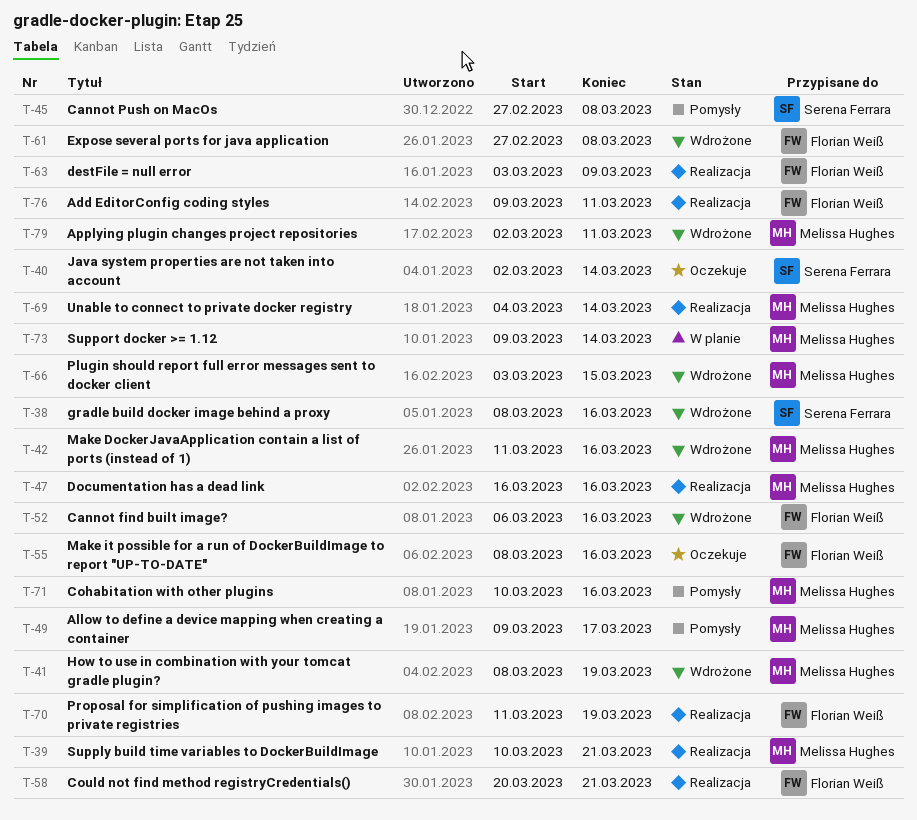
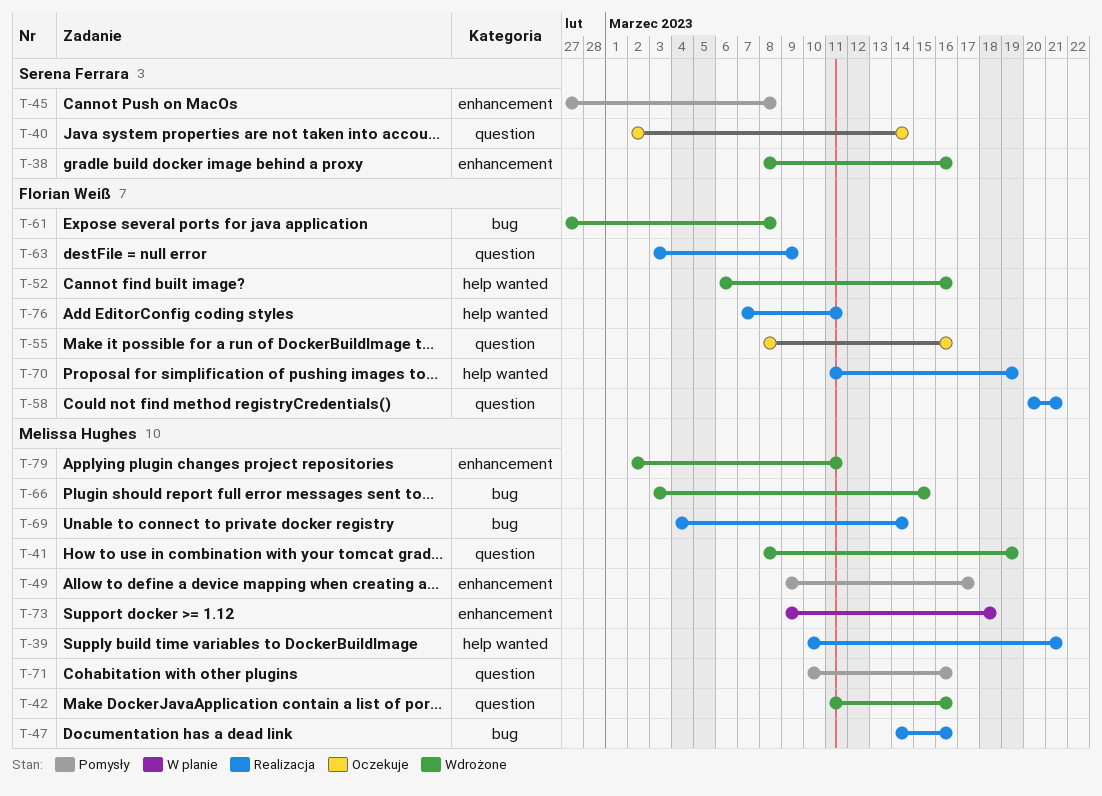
T-47, start: Mar 16 -> Mar 14
T-73, due: Mar 14 -> Mar 18
T-76, start: Mar 9 -> Mar 7

